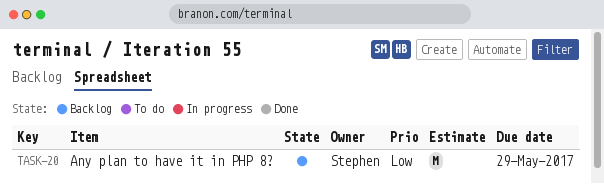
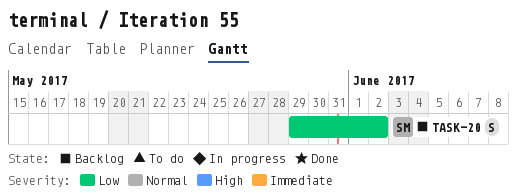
TASK-20, estimate: M -> S
TASK-20, due: May 29 -> Jun 2

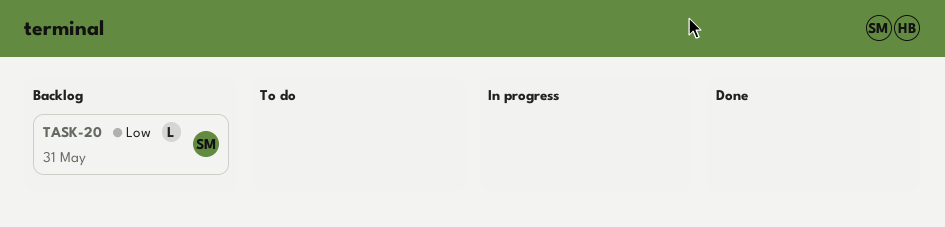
TASK-20, estimate: S -> L
TASK-20, due: Jun 2 -> May 31

